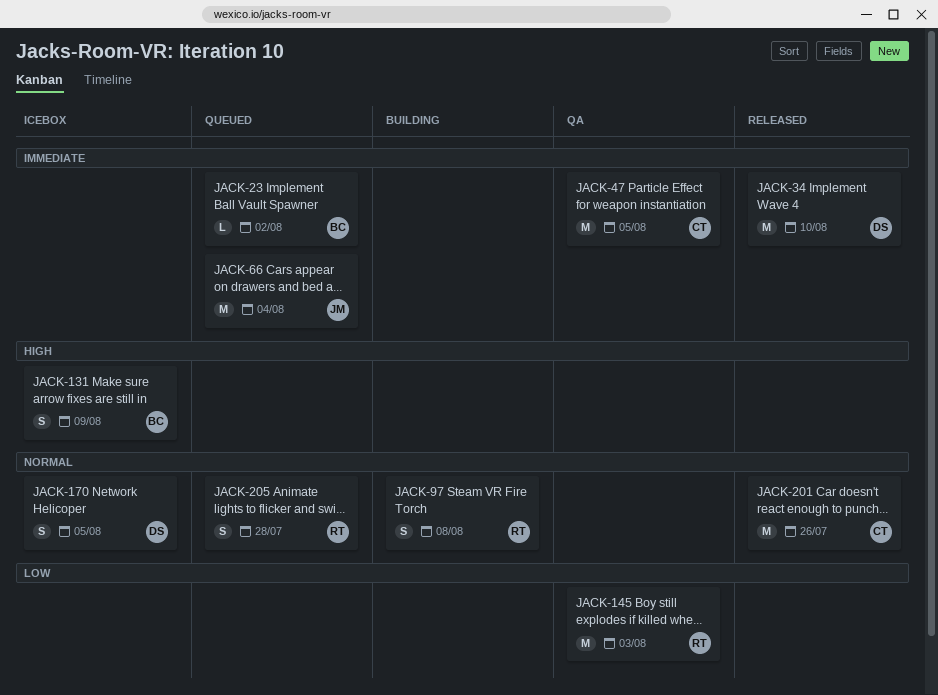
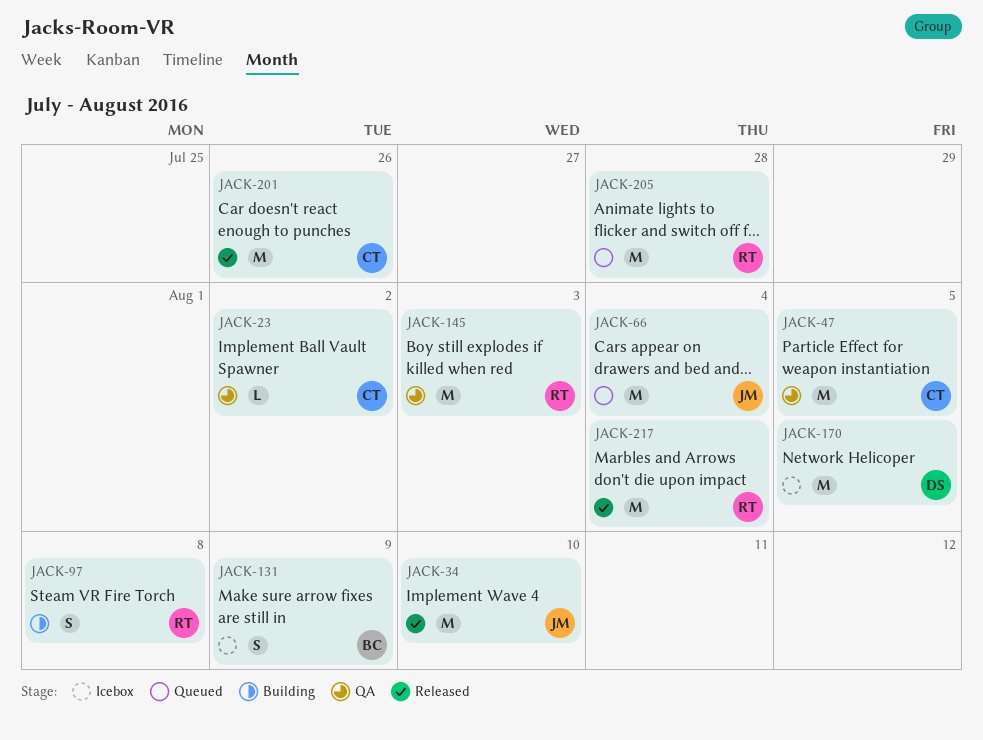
JACK-23, status: Queued -> QA
JACK-23, owner: BC -> CT
JACK-34, owner: DS -> JM
JACK-170, estimate: S -> M
JACK-205, estimate: S -> M
JACK-217: none -> present

